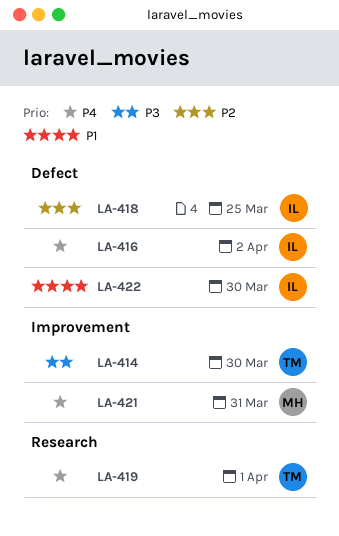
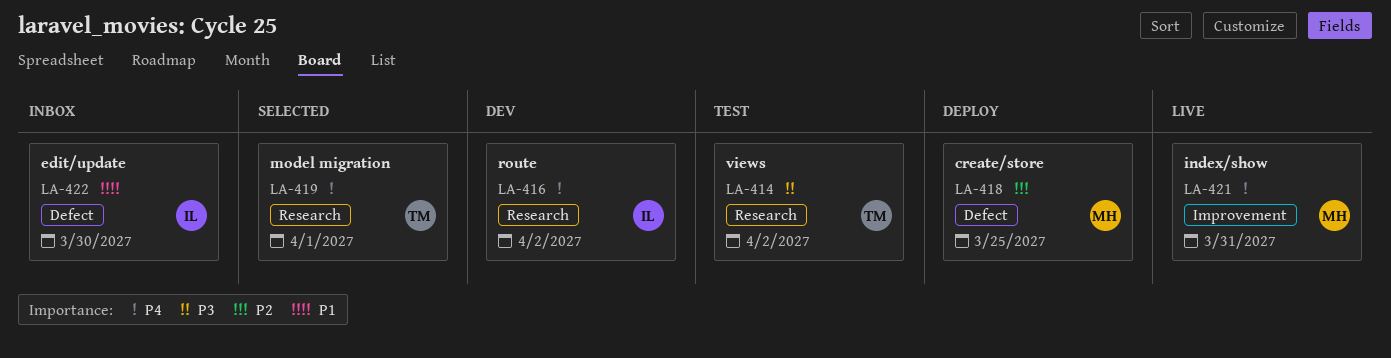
LA-414, label: Improvement -> Research
LA-414, due: Mar 30 -> Apr 2
LA-416, label: Defect -> Research
LA-418, owner: IL -> MH

